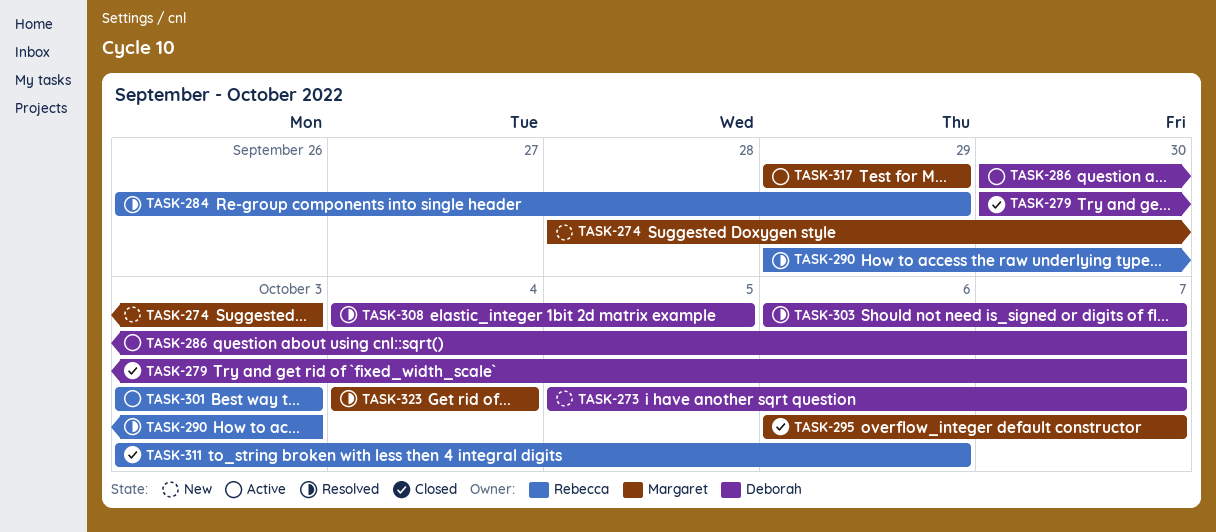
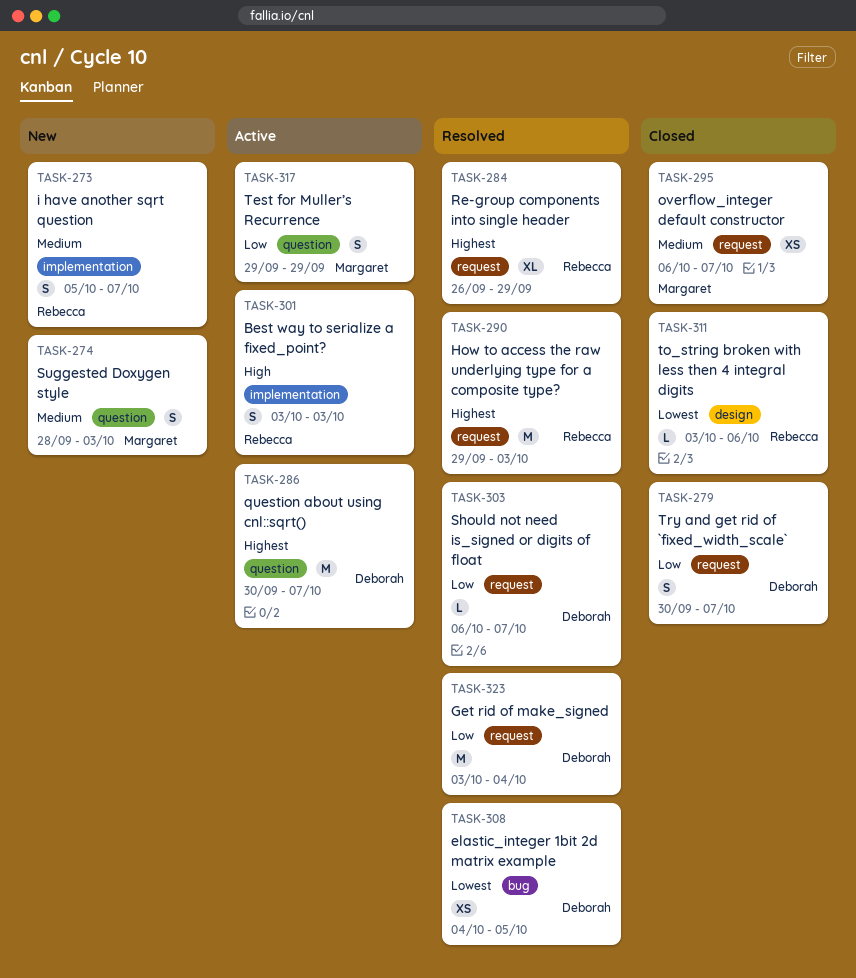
TASK-273, owner: Deborah -> Rebecca
TASK-323, owner: Margaret -> Deborah
TASK-323, start: Oct 4 -> Oct 3

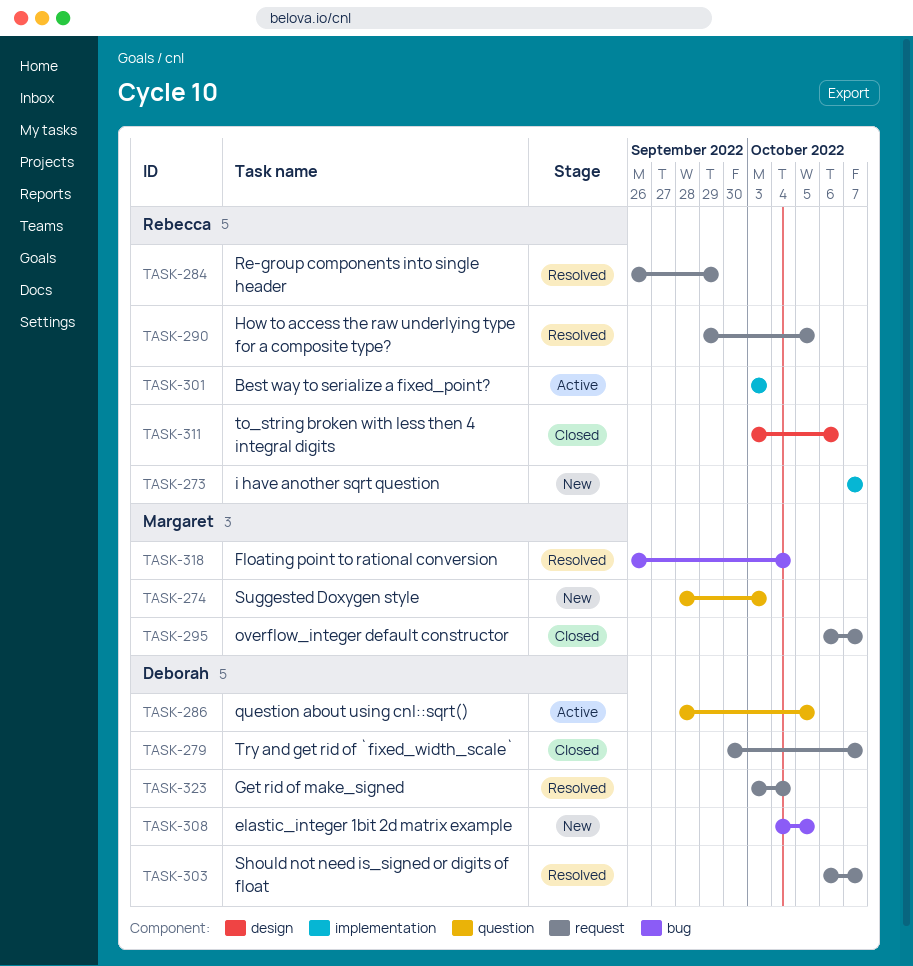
TASK-273, start: Oct 5 -> Oct 7
TASK-286, start: Sep 30 -> Sep 28
TASK-286, due: Oct 7 -> Oct 5
TASK-290, due: Oct 3 -> Oct 5
TASK-308, status: Resolved -> New
TASK-317: present -> none
TASK-318: none -> present

